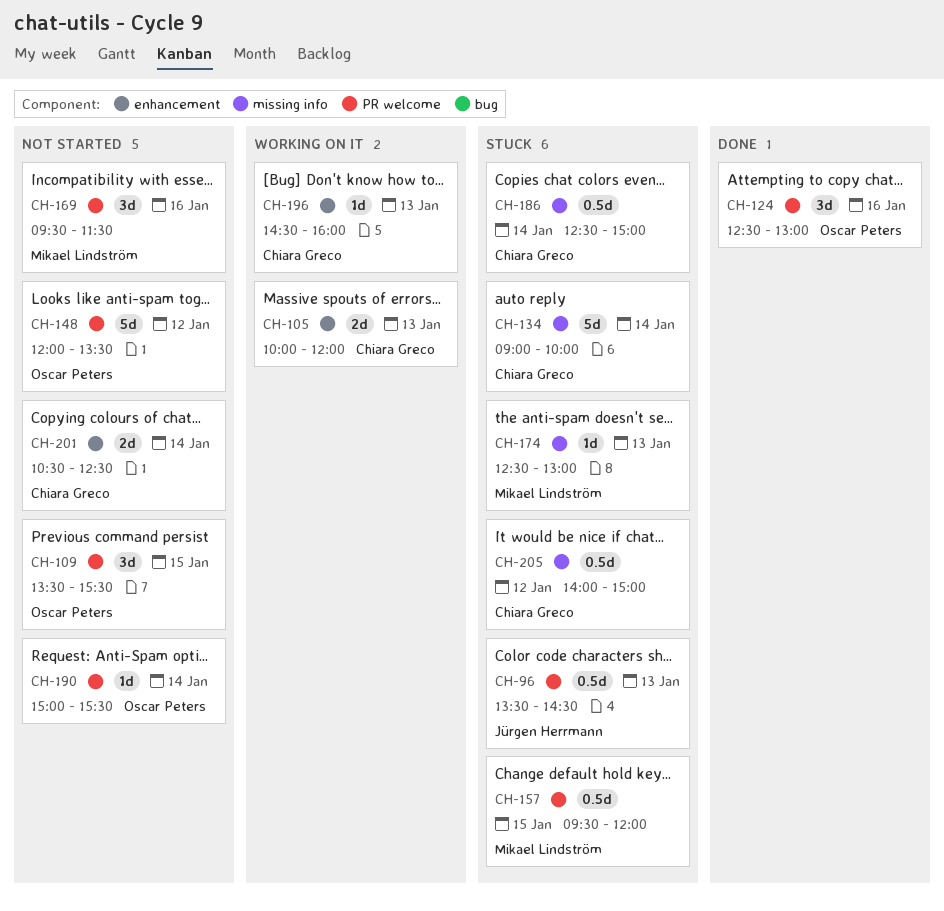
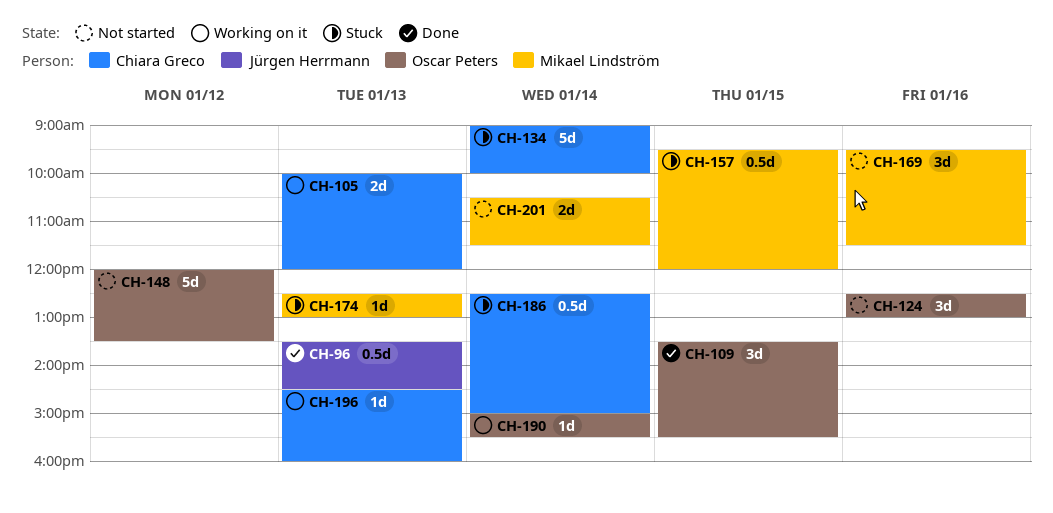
CH-96, status: Stuck -> Done
CH-109, status: Not started -> Done
CH-124, status: Done -> Not started
CH-190, status: Not started -> Working on it
CH-201, owner: Chiara Greco -> Mikael Lindström
CH-201, ends: 12:30 -> 11:30
CH-205: present -> none

